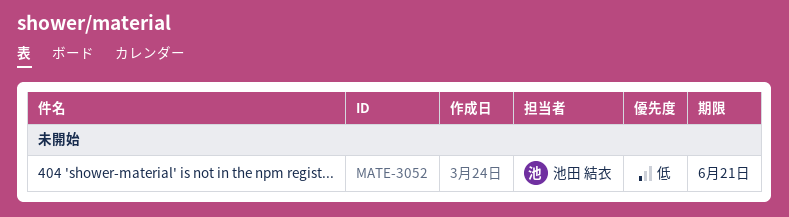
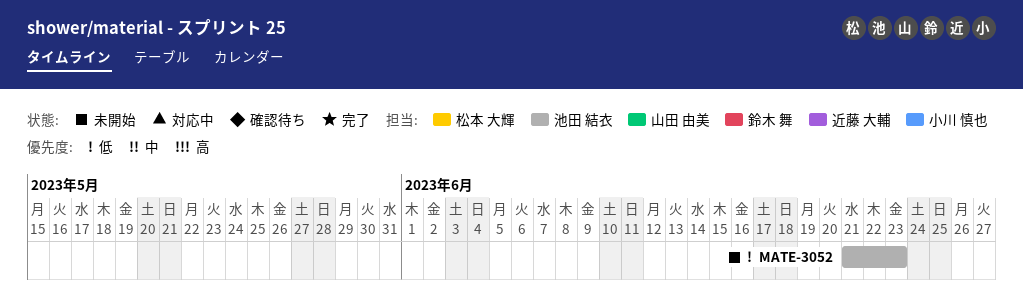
MATE-3052, due: Jun 21 -> Jun 23

